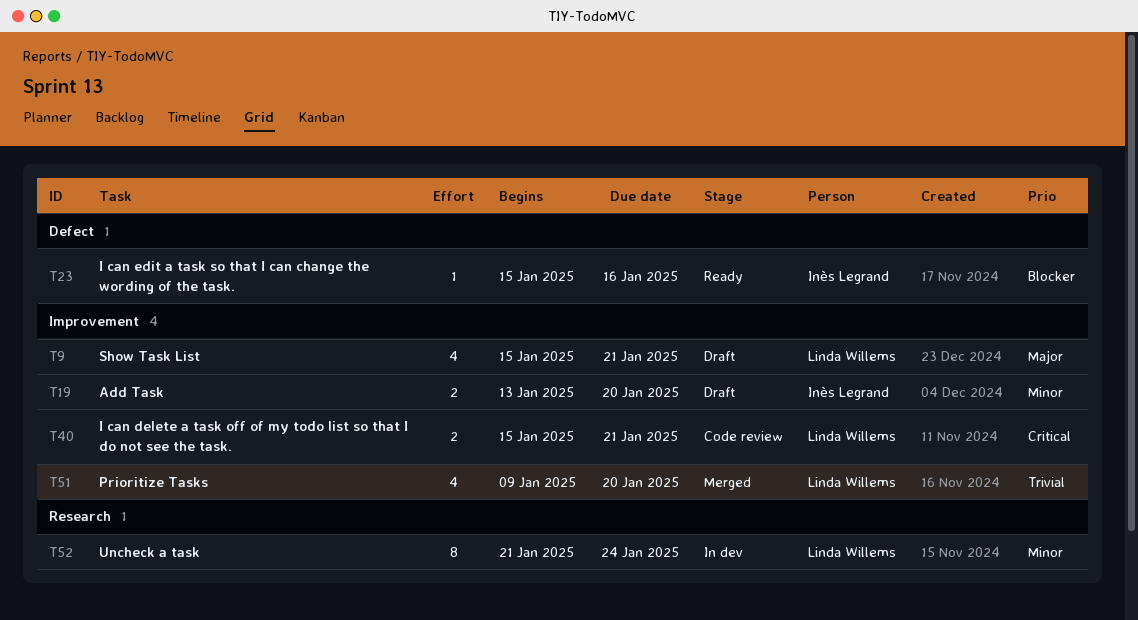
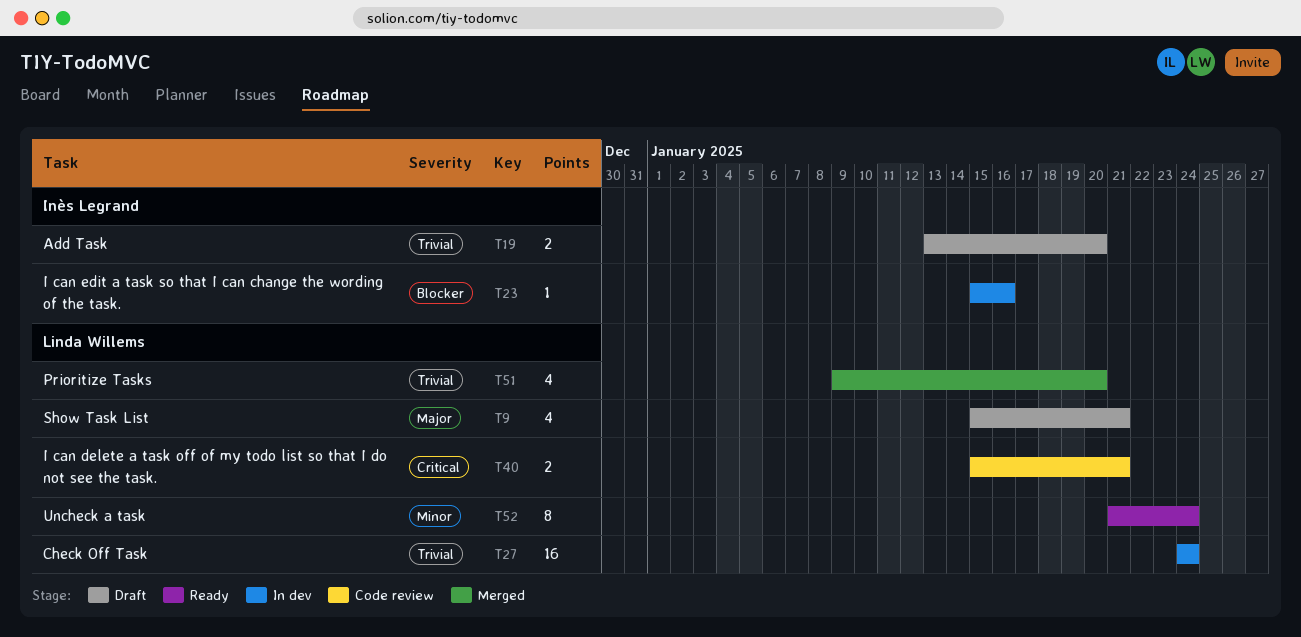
T19, priority: Minor -> Trivial
T23, status: Ready -> In dev
T27: none -> present
T52, status: In dev -> Ready

